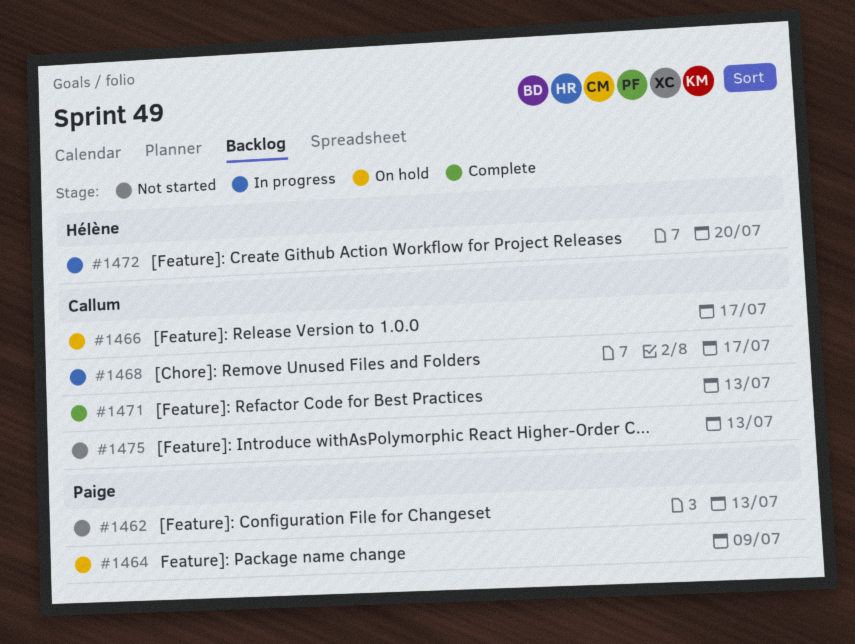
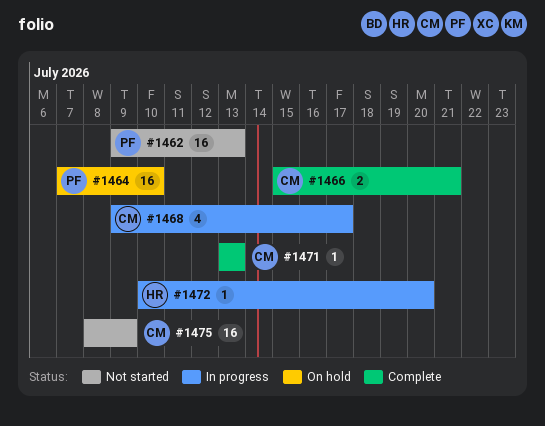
#1464, due: Jul 9 -> Jul 10
#1466, status: On hold -> Complete
#1466, due: Jul 17 -> Jul 21
#1475, due: Jul 13 -> Jul 9

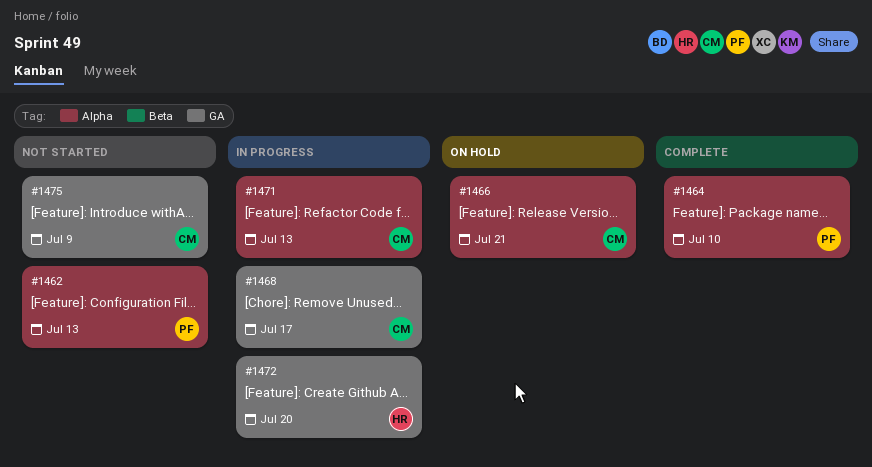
#1464, status: On hold -> Complete
#1466, status: Complete -> On hold
#1471, status: Complete -> In progress

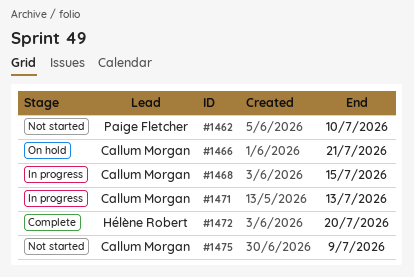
#1462, due: Jul 13 -> Jul 10
#1464: present -> none
#1468, due: Jul 17 -> Jul 15
#1472, status: In progress -> Complete

